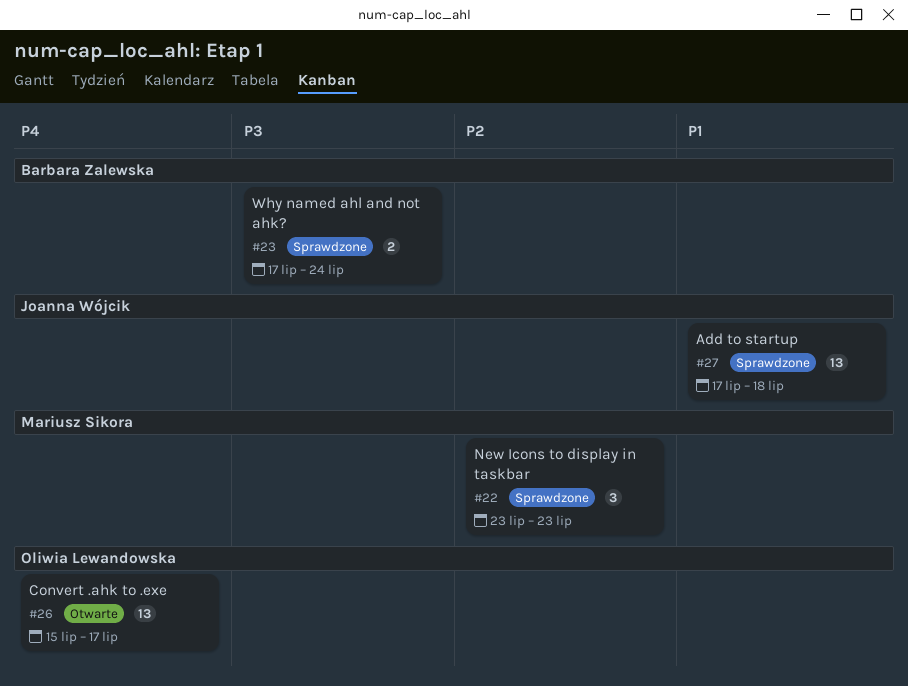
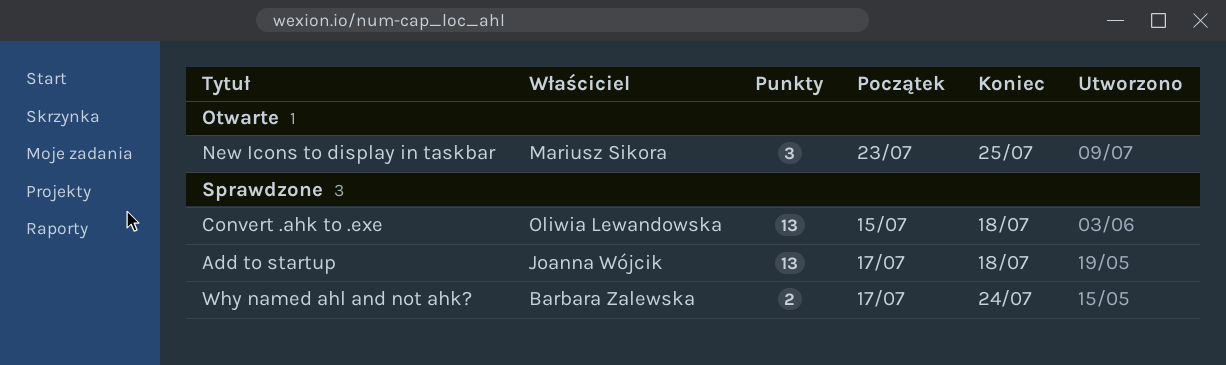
Convert .ahk to .exe, status: Otwarte -> Sprawdzone
Convert .ahk to .exe, due: Jul 17 -> Jul 18
New Icons to display in taskbar, status: Sprawdzone -> Otwarte
New Icons to display in taskbar, due: Jul 23 -> Jul 25

